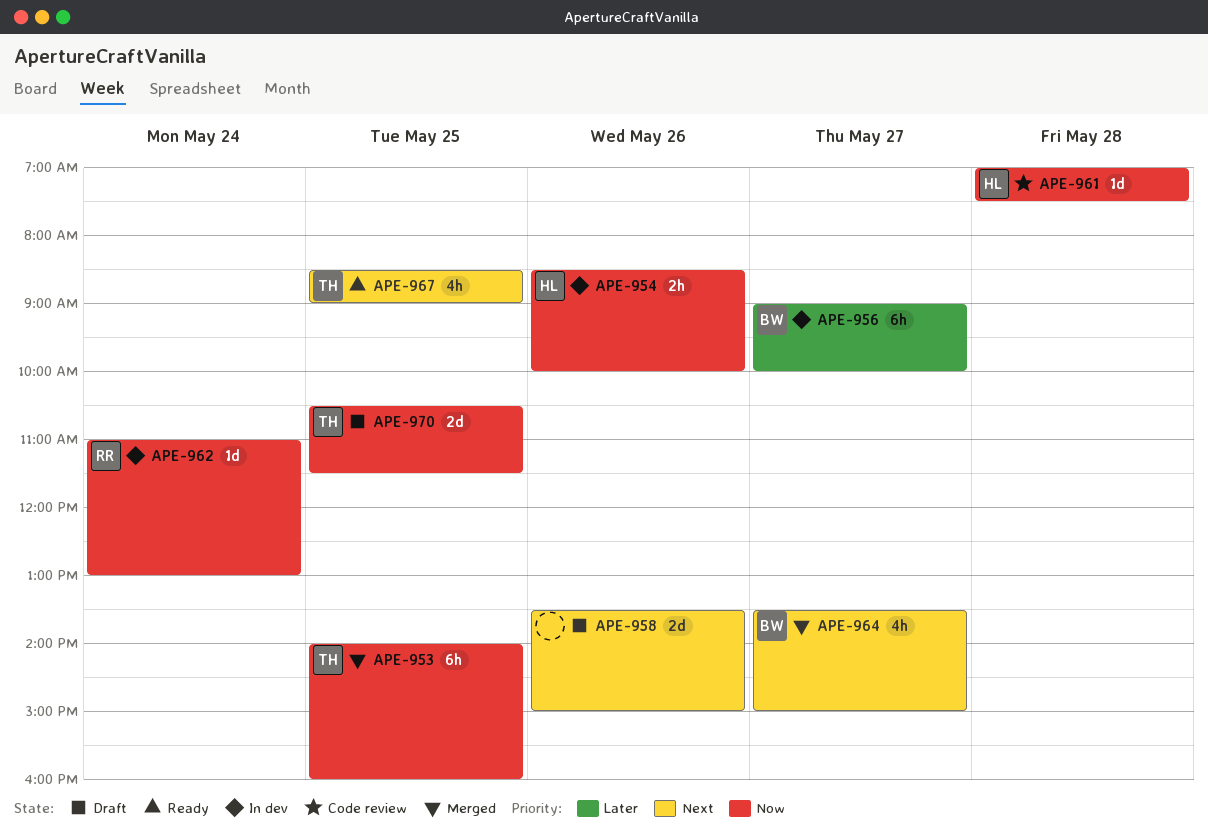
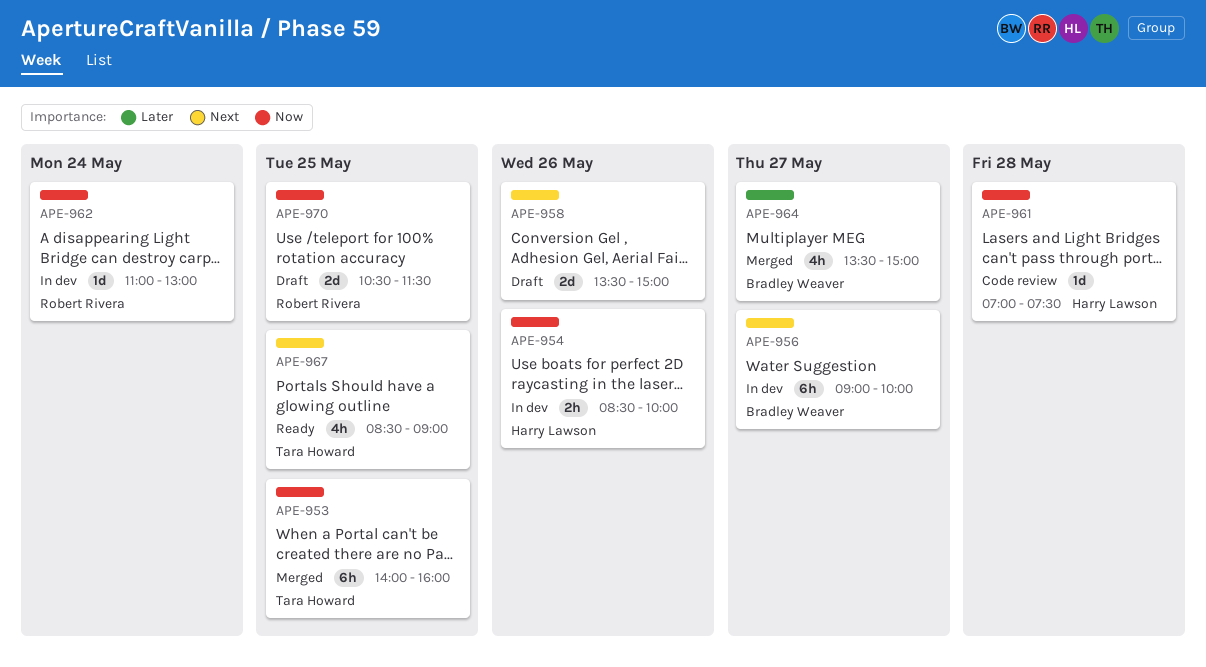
APE-956, priority: Later -> Next
APE-964, priority: Next -> Later
APE-970, owner: Tara Howard -> Robert Rivera

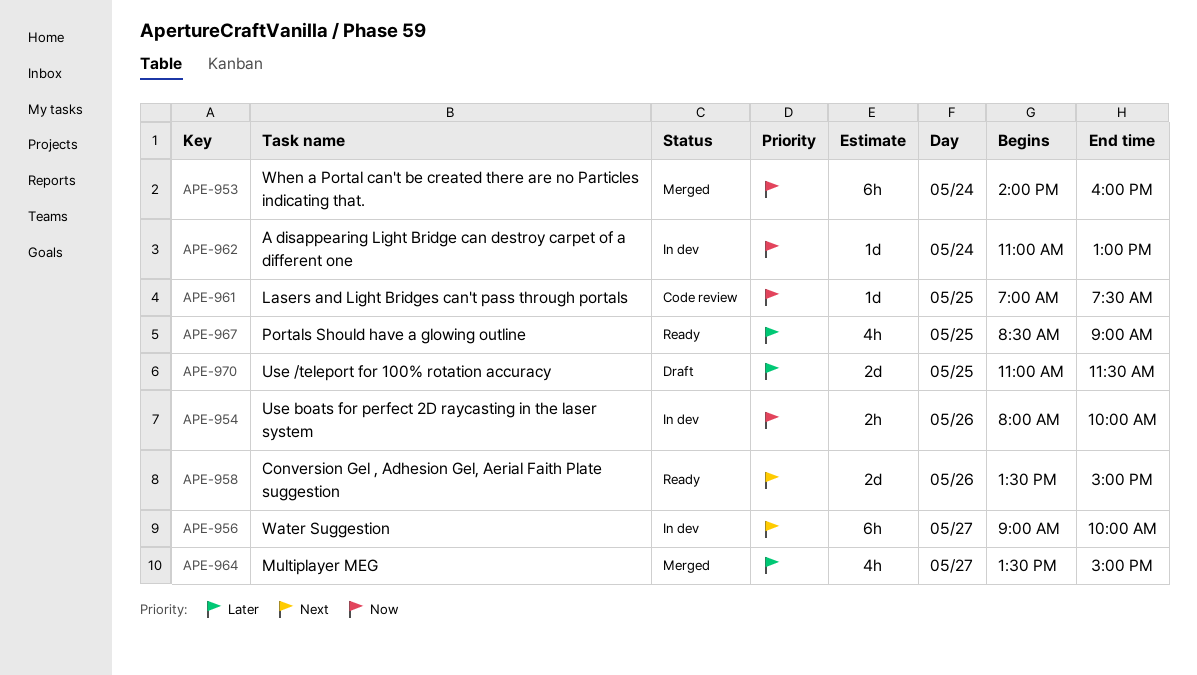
APE-953, day: May 25 -> May 24
APE-954, begins: 08:30 -> 08:00
APE-958, status: Draft -> Ready
APE-961, day: May 28 -> May 25
APE-967, priority: Next -> Later
APE-970, priority: Now -> Later
APE-970, begins: 10:30 -> 11:00

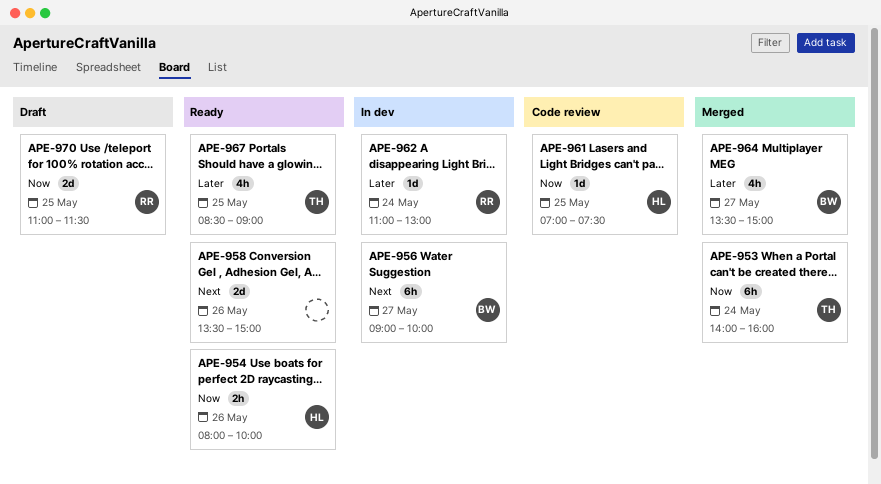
APE-954, status: In dev -> Ready
APE-962, priority: Now -> Later
APE-970, priority: Later -> Now

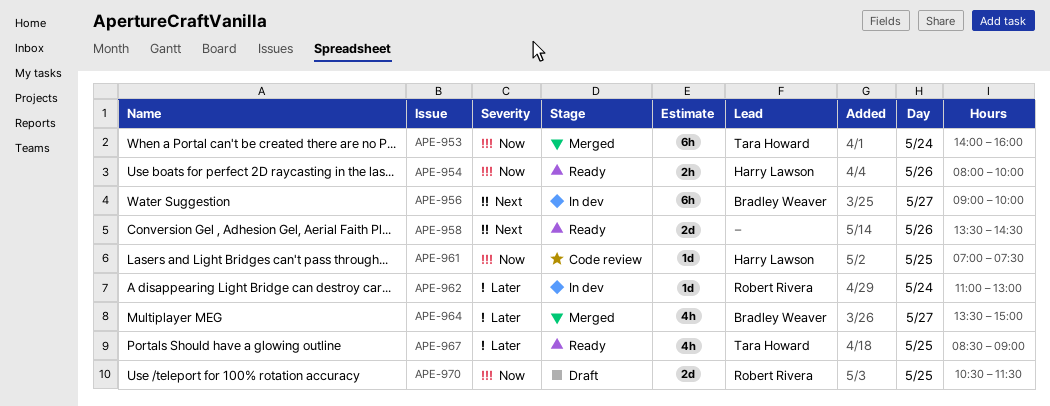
APE-958, ends: 15:00 -> 14:30
APE-970, begins: 11:00 -> 10:30

